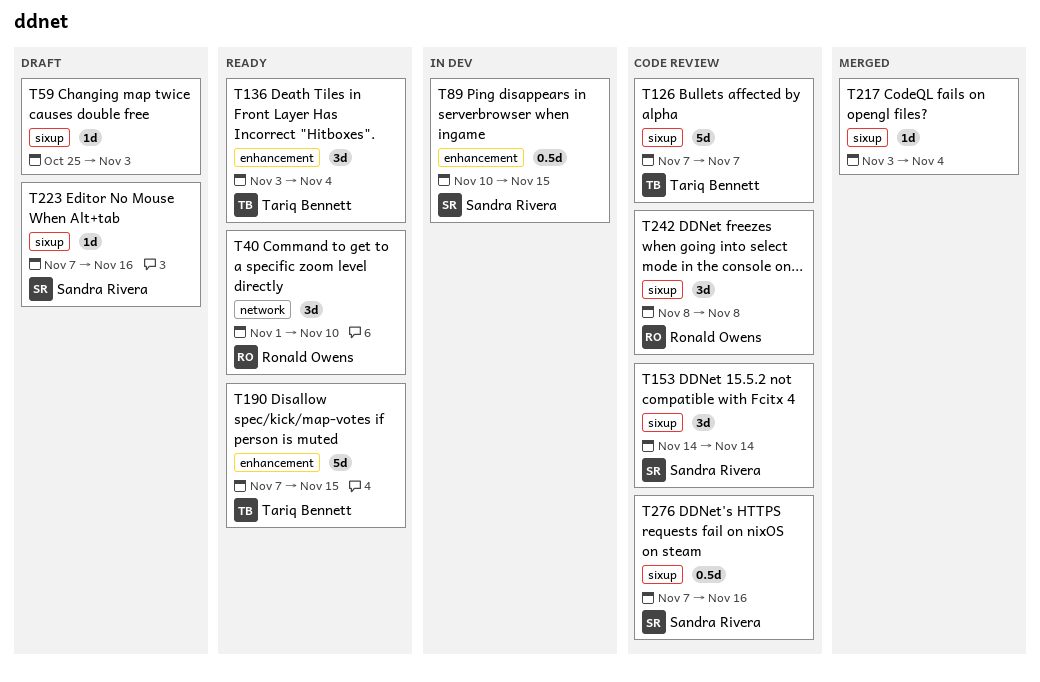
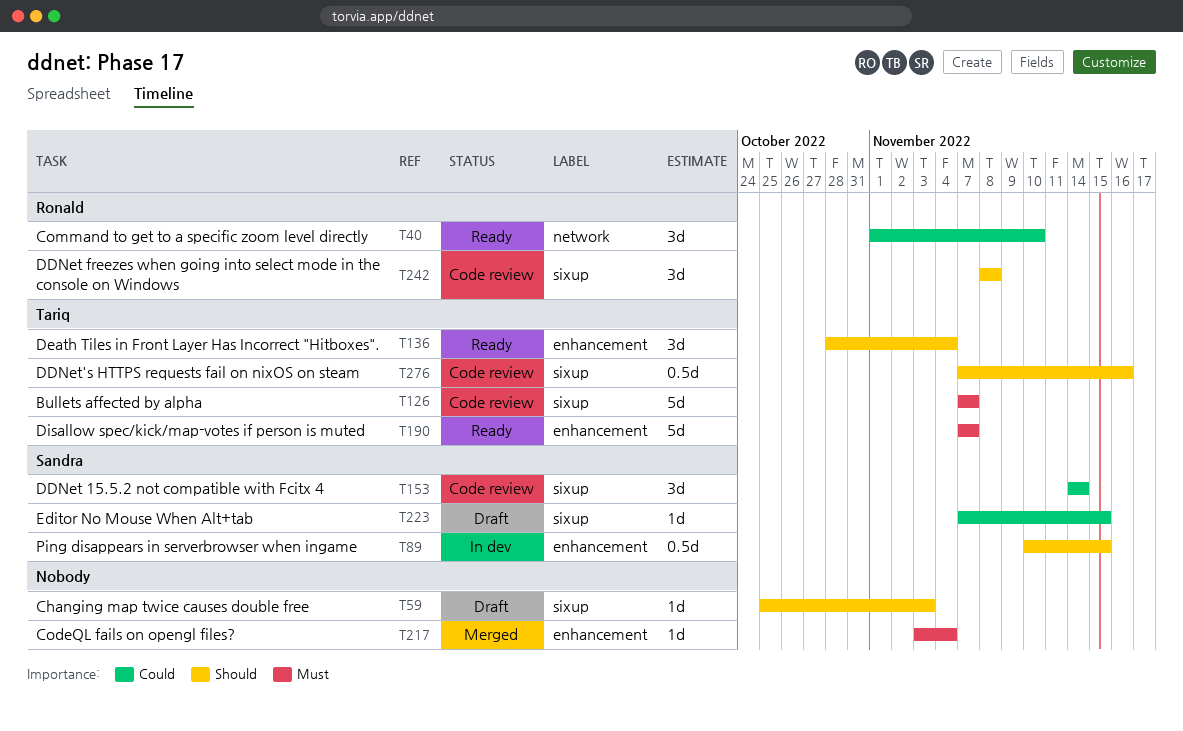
T136, start: Nov 3 -> Oct 28
T190, due: Nov 15 -> Nov 7
T217, label: sixup -> enhancement
T223, due: Nov 16 -> Nov 15
T276, owner: Sandra Rivera -> Tariq Bennett

